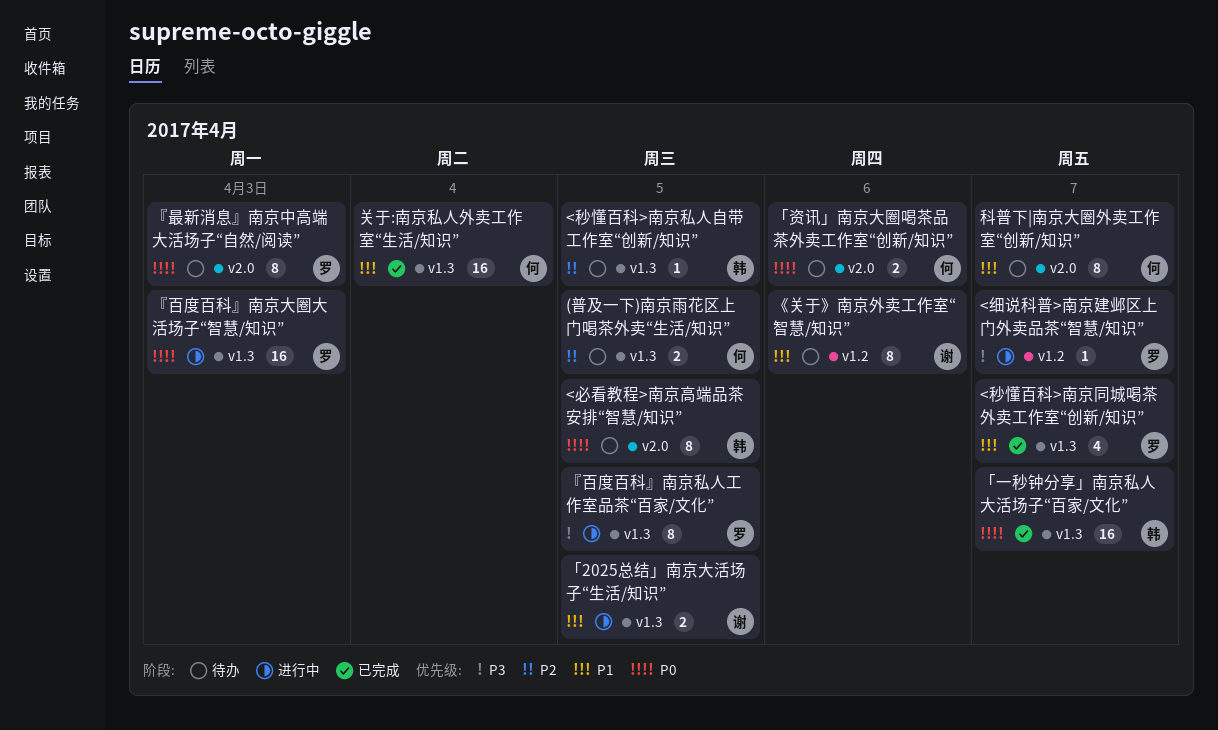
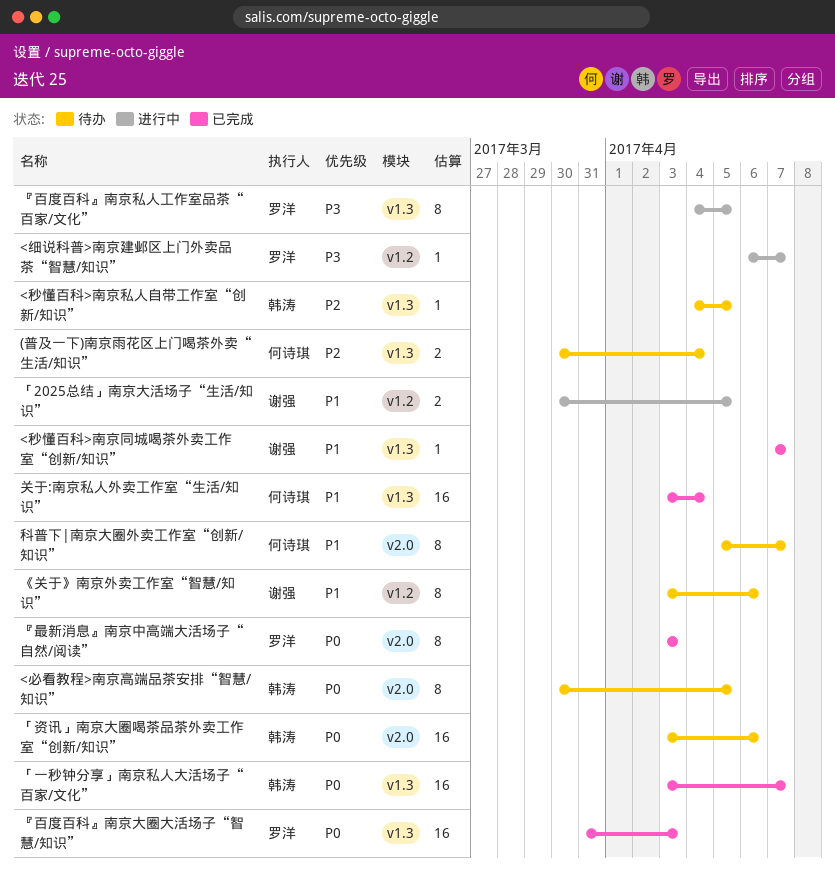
(普及一下)南京雨花区上门喝茶外卖“生活/知识”, due: Apr 5 -> Apr 4
<秒懂百科>南京同城喝茶外卖工作室“创新/知识”, owner: 罗洋 -> 谢强
<秒懂百科>南京同城喝茶外卖工作室“创新/知识”, estimate: 4 -> 1
「2025总结」南京大活场子“生活/知识”, label: v1.3 -> v1.2
「资讯」南京大圈喝茶品茶外卖工作室“创新/知识”, owner: 何诗琪 -> 韩涛
「资讯」南京大圈喝茶品茶外卖工作室“创新/知识”, estimate: 2 -> 16
『最新消息』南京中高端大活场子“自然/阅读”, status: 待办 -> 已完成
『百度百科』南京大圈大活场子“智慧/知识”, status: 进行中 -> 已完成

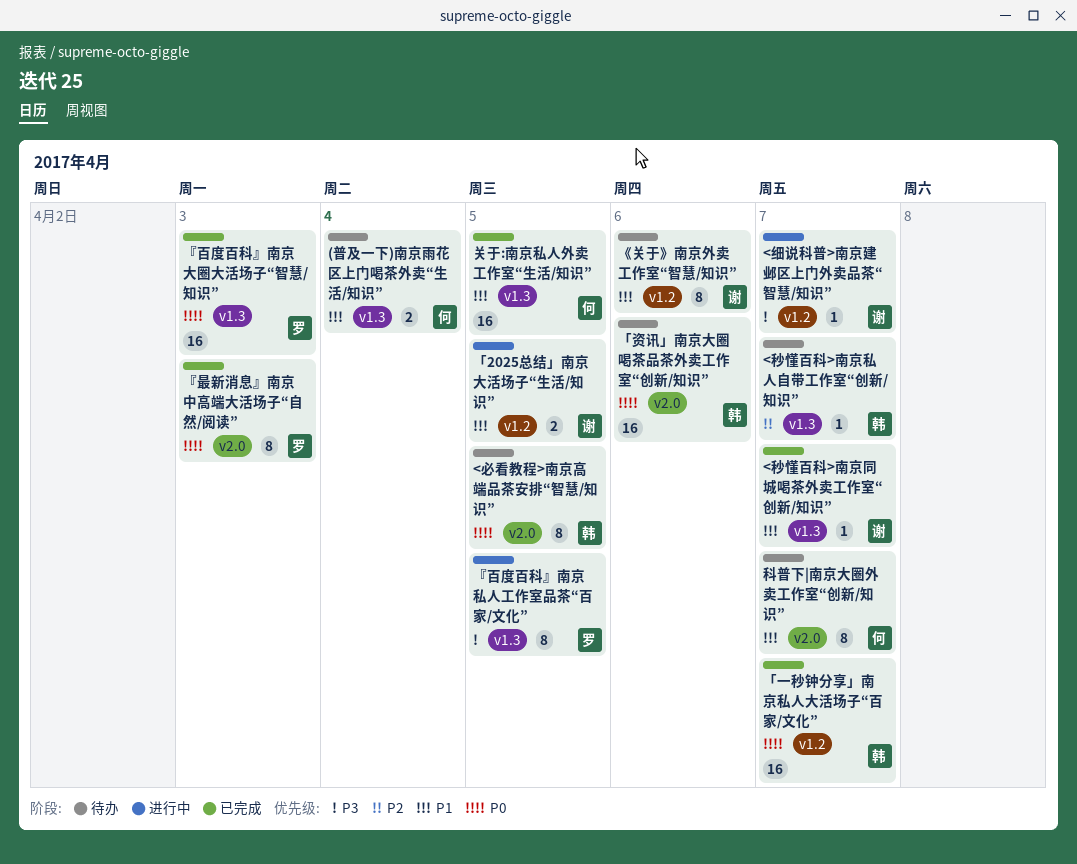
(普及一下)南京雨花区上门喝茶外卖“生活/知识”, priority: P2 -> P1
<秒懂百科>南京私人自带工作室“创新/知识”, due: Apr 5 -> Apr 7
<细说科普>南京建邺区上门外卖品茶“智慧/知识”, owner: 罗洋 -> 谢强
「一秒钟分享」南京私人大活场子“百家/文化”, label: v1.3 -> v1.2
关于:南京私人外卖工作室“生活/知识”, due: Apr 4 -> Apr 5

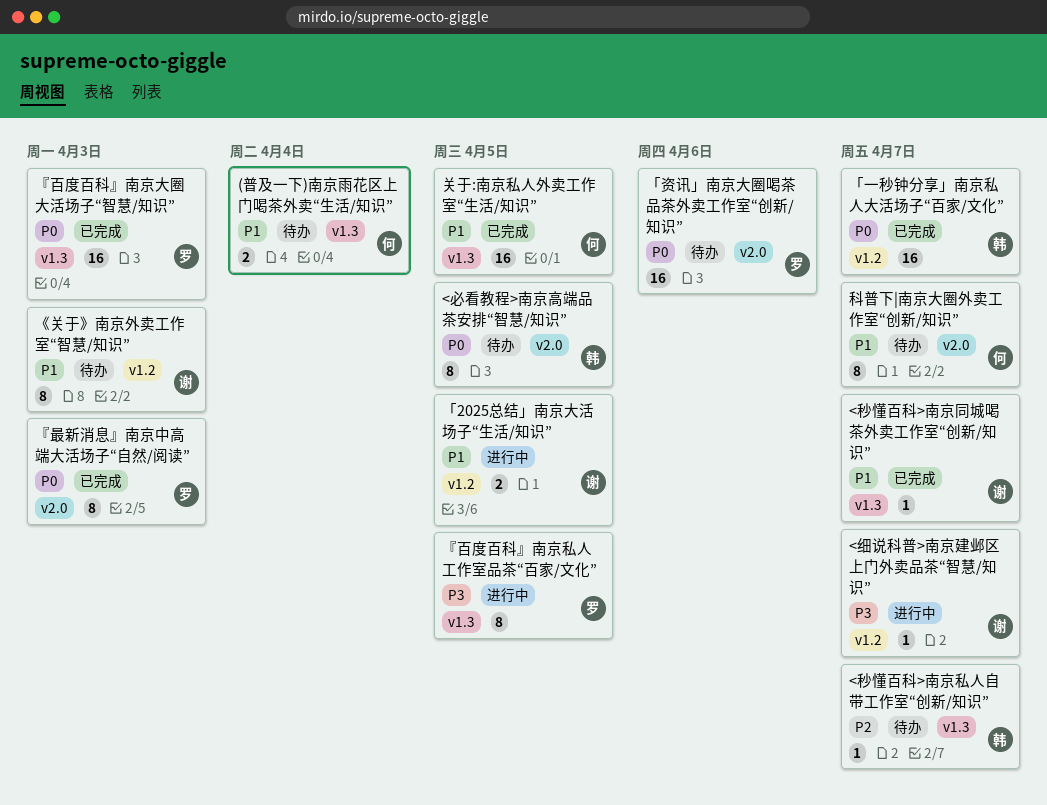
《关于》南京外卖工作室“智慧/知识”, due: Apr 6 -> Apr 3
「资讯」南京大圈喝茶品茶外卖工作室“创新/知识”, owner: 韩 -> 罗

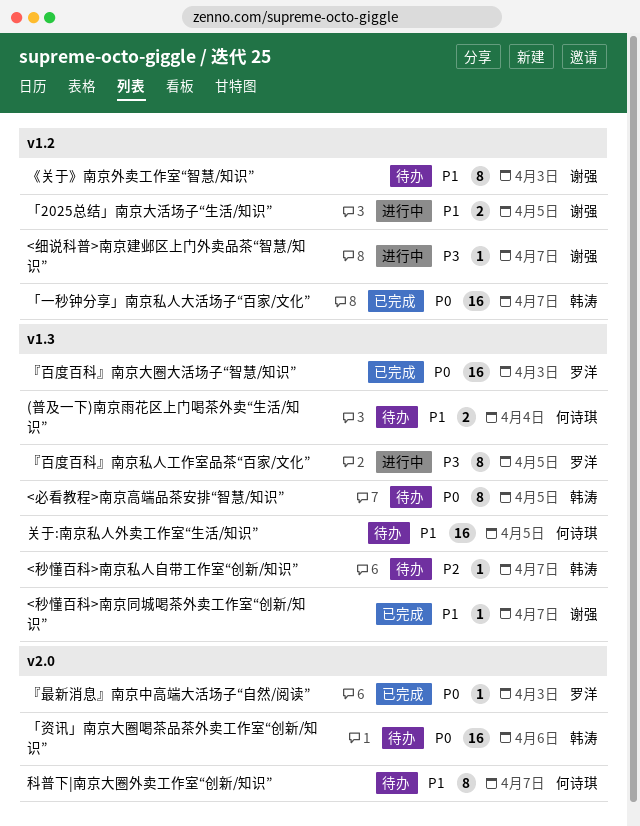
<必看教程>南京高端品茶安排“智慧/知识”, label: v2.0 -> v1.3
「资讯」南京大圈喝茶品茶外卖工作室“创新/知识”, owner: 罗洋 -> 韩涛
『最新消息』南京中高端大活场子“自然/阅读”, estimate: 8 -> 1
关于:南京私人外卖工作室“生活/知识”, status: 已完成 -> 待办

